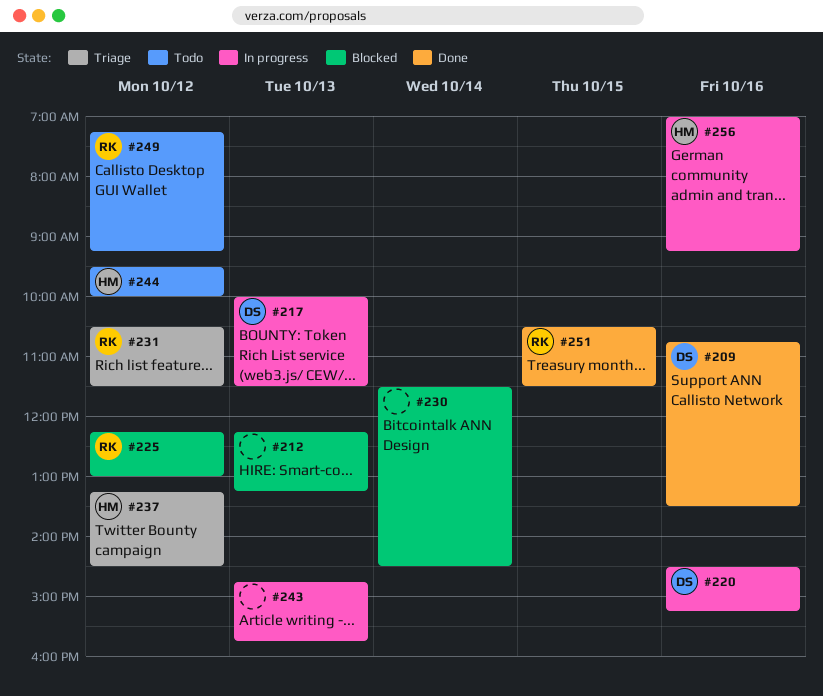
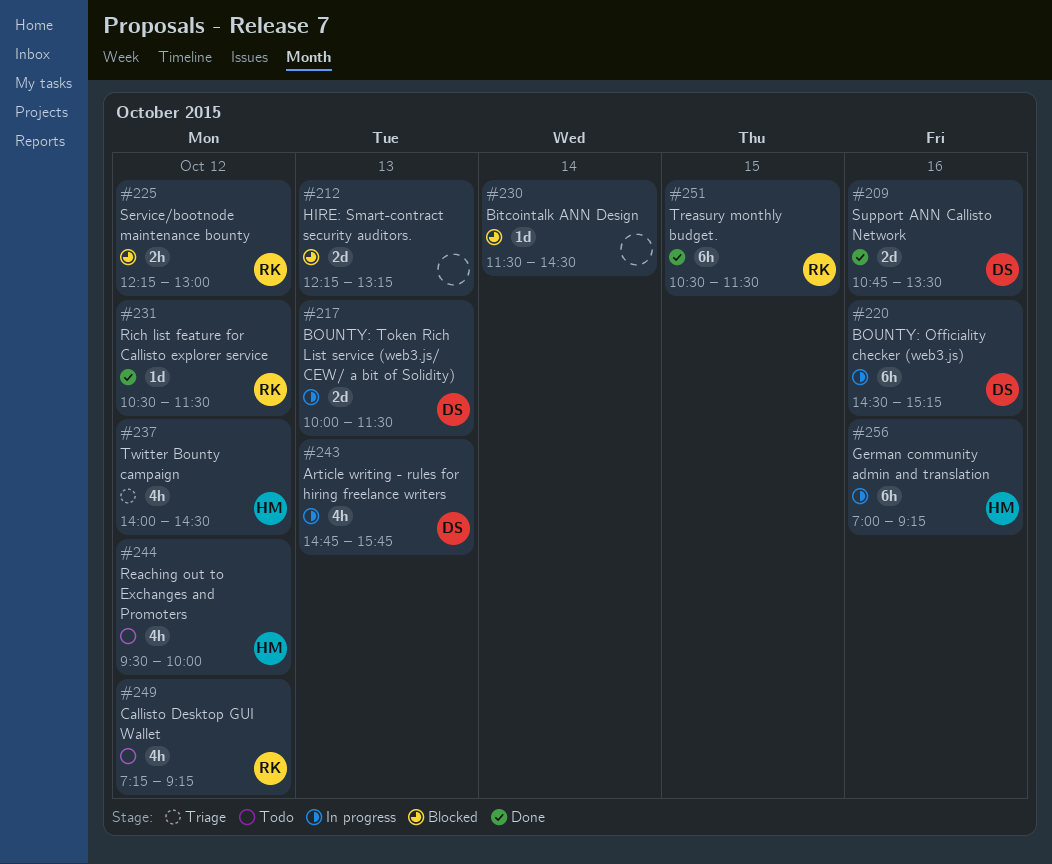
#231, status: Triage -> Done
#237, begins: 13:15 -> 14:00
#243, owner: none -> DS

